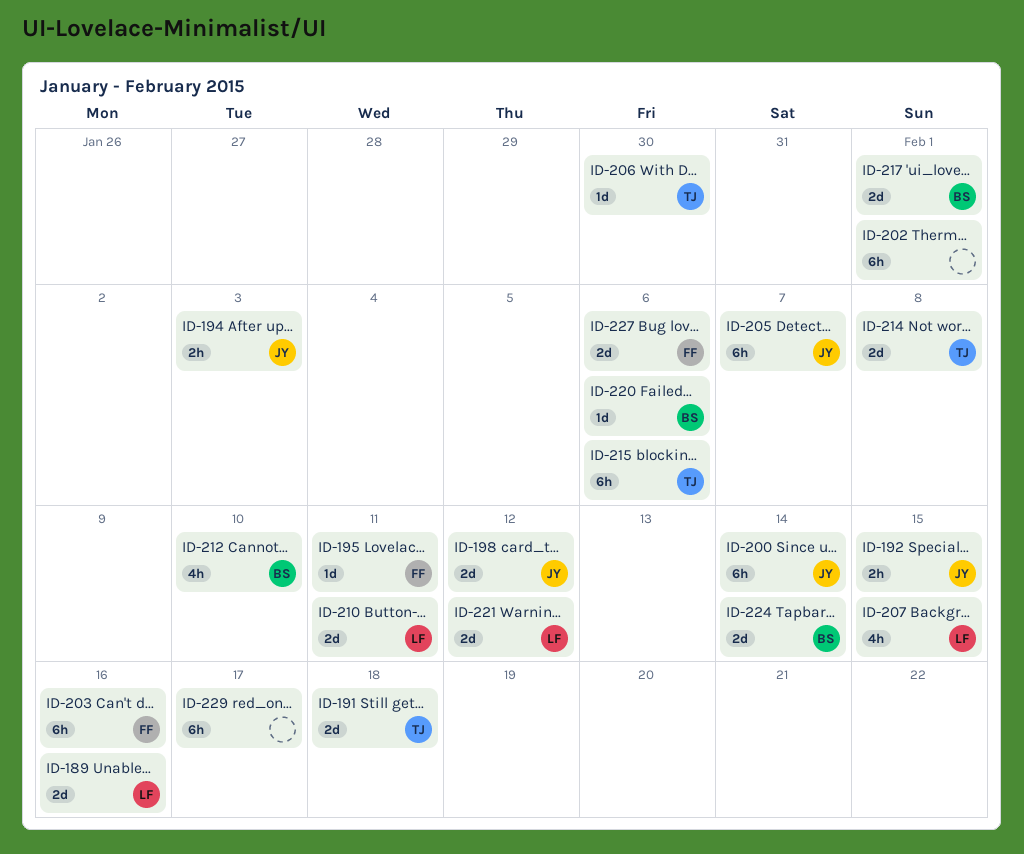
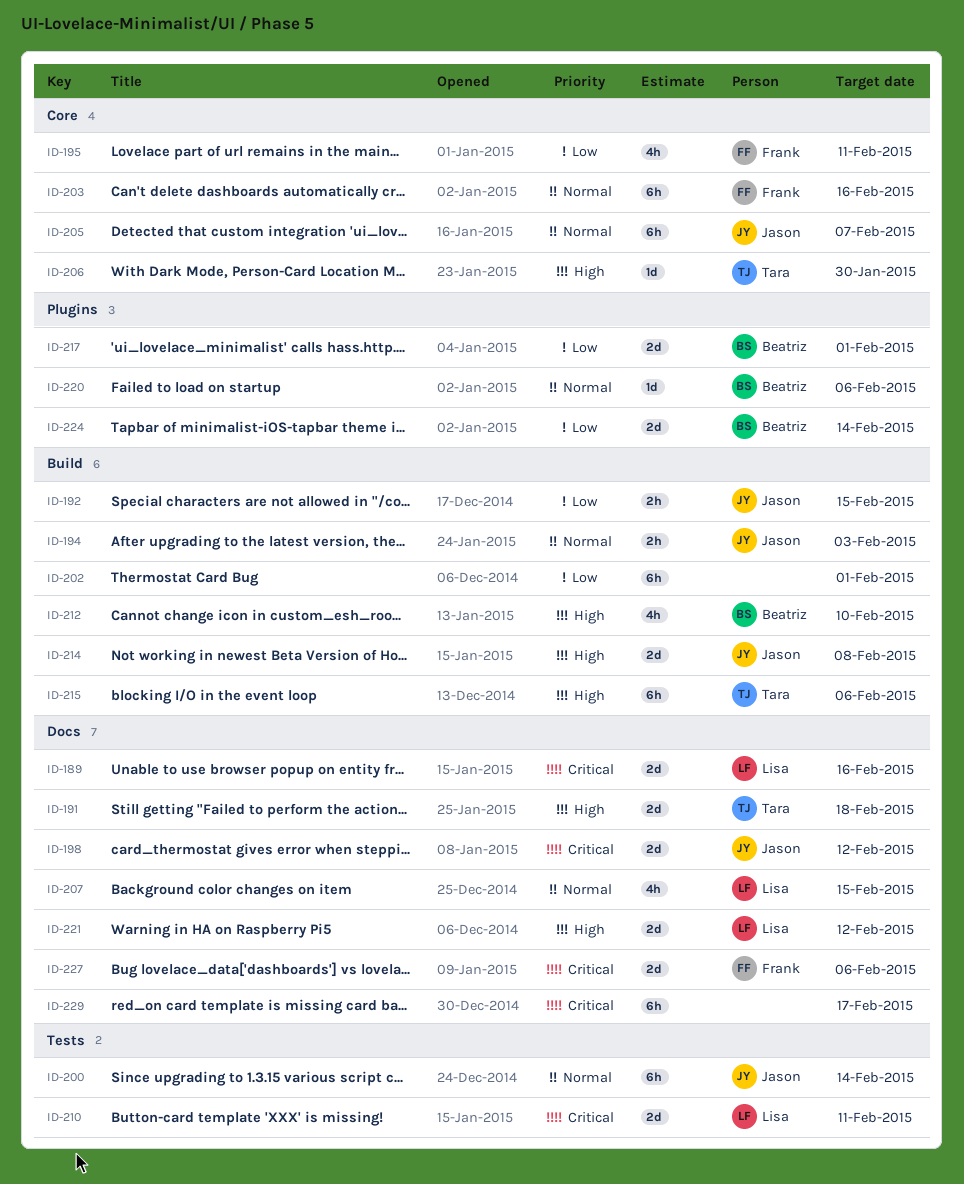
ID-195, estimate: 1d -> 4h
ID-214, owner: Tara -> Jason

